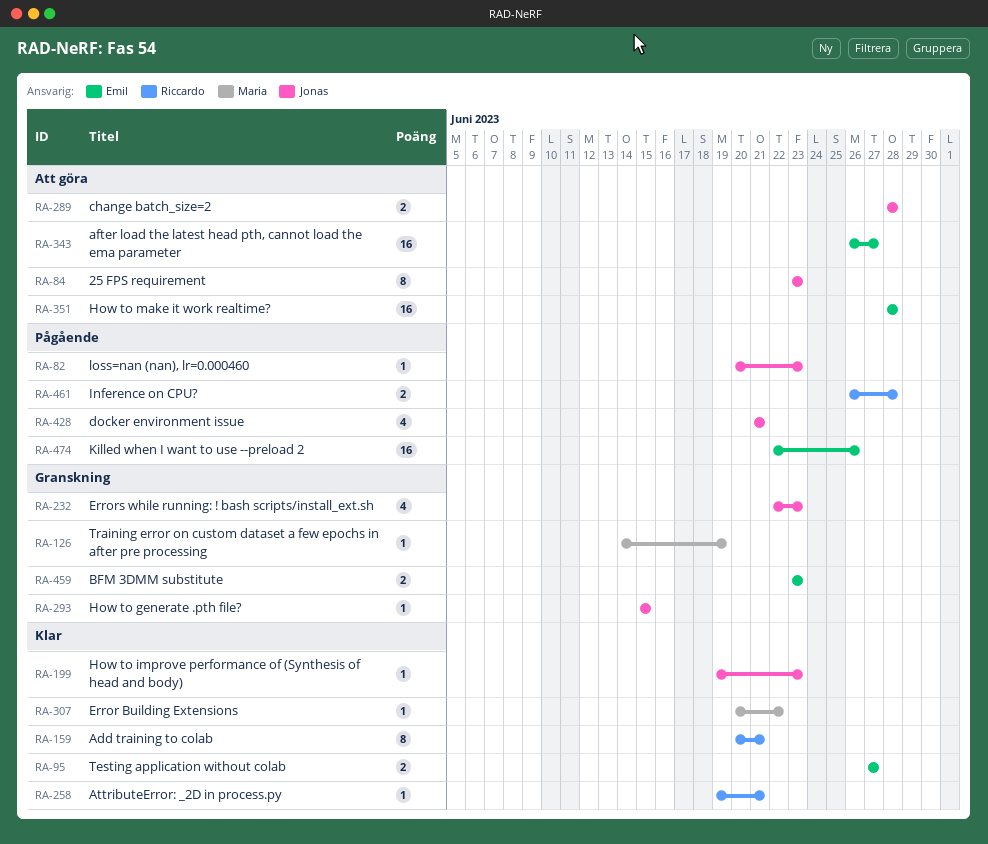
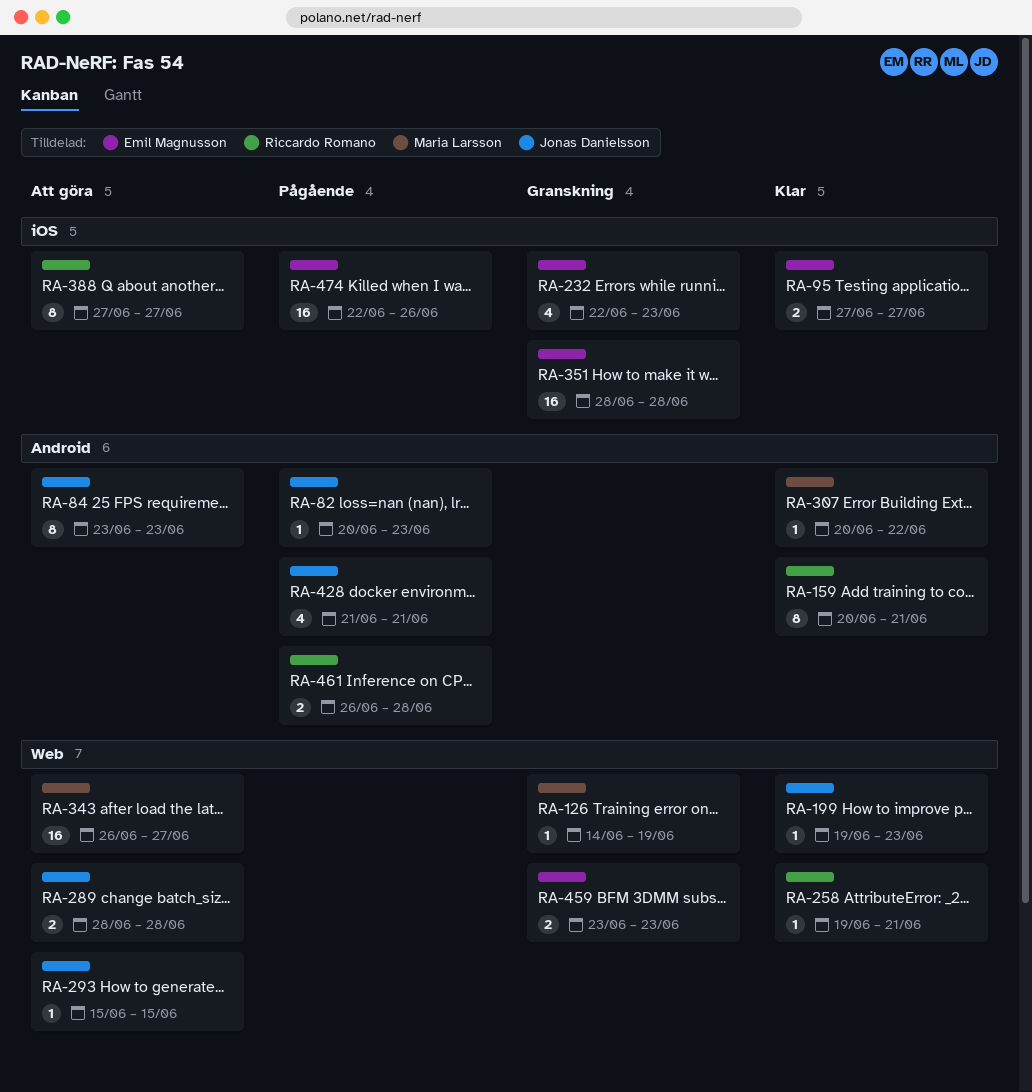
RA-232, owner: Jonas Danielsson -> Emil Magnusson
RA-293, status: Granskning -> Att göra
RA-343, owner: Emil Magnusson -> Maria Larsson
RA-351, status: Att göra -> Granskning
RA-388: none -> present

